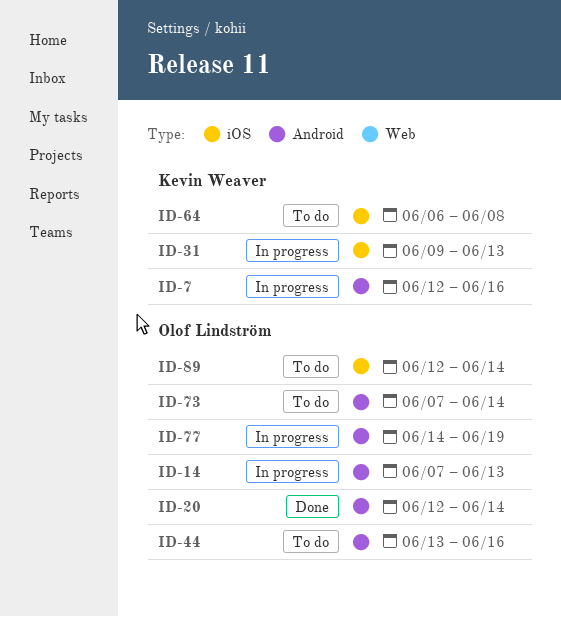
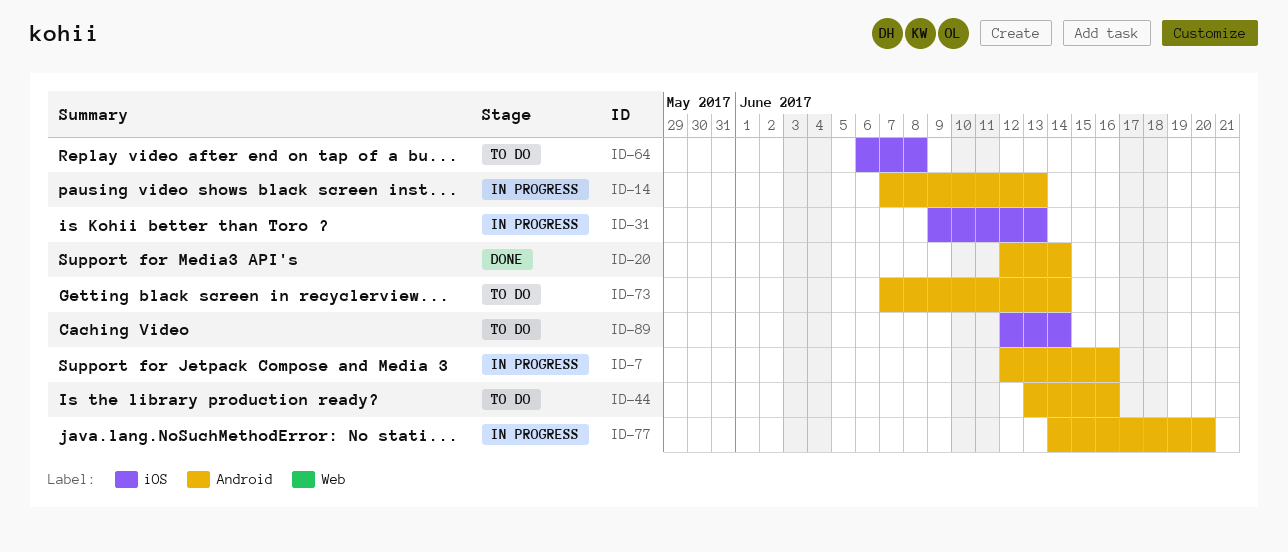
ID-77, due: Jun 19 -> Jun 20

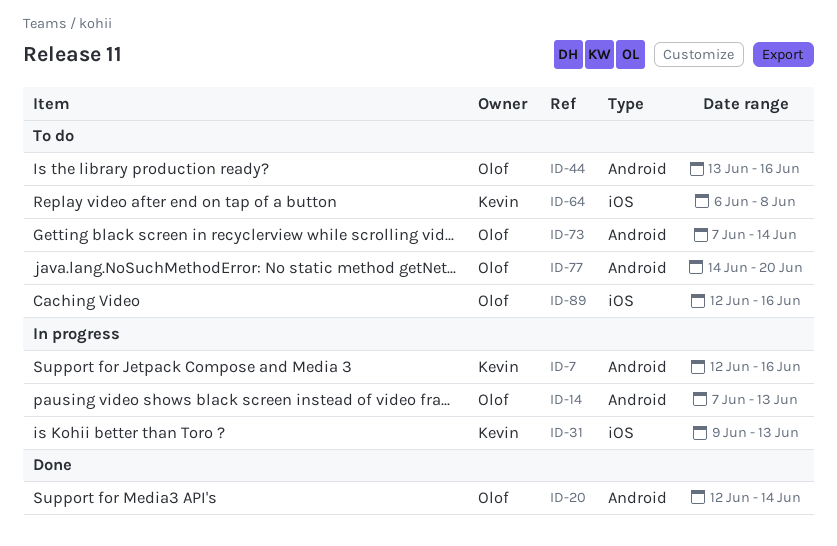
ID-77, status: In progress -> To do
ID-89, due: Jun 14 -> Jun 16

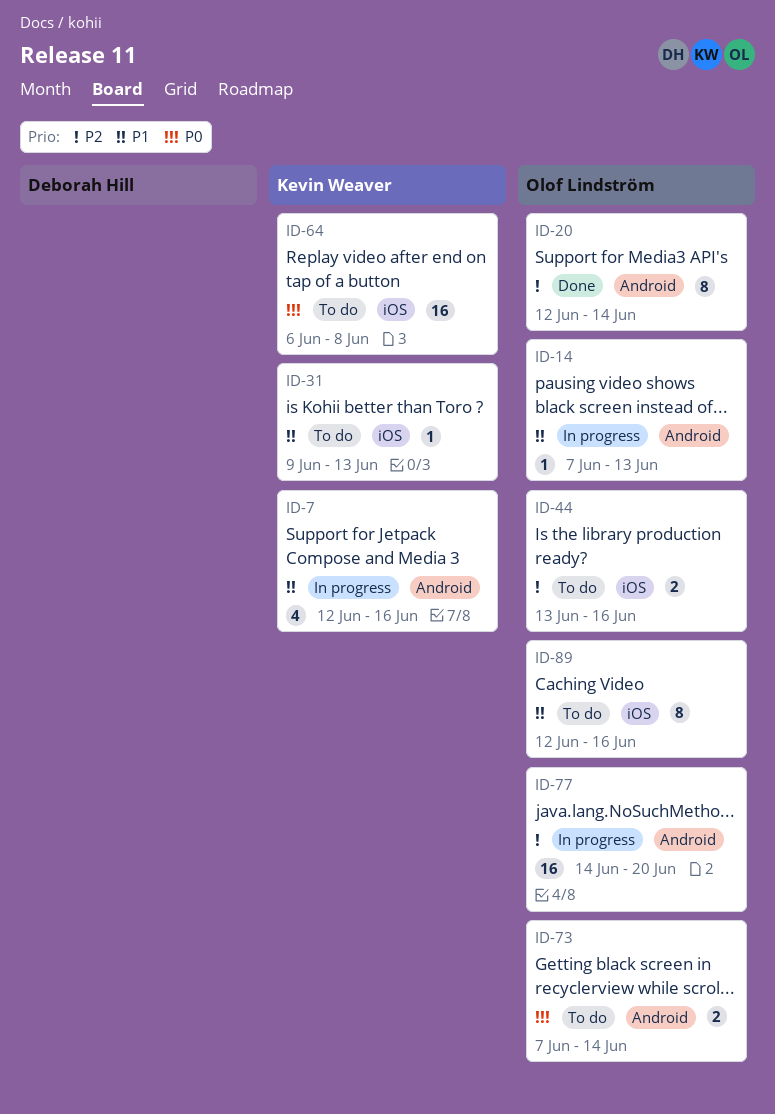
ID-31, status: In progress -> To do
ID-44, label: Android -> iOS
ID-77, status: To do -> In progress

